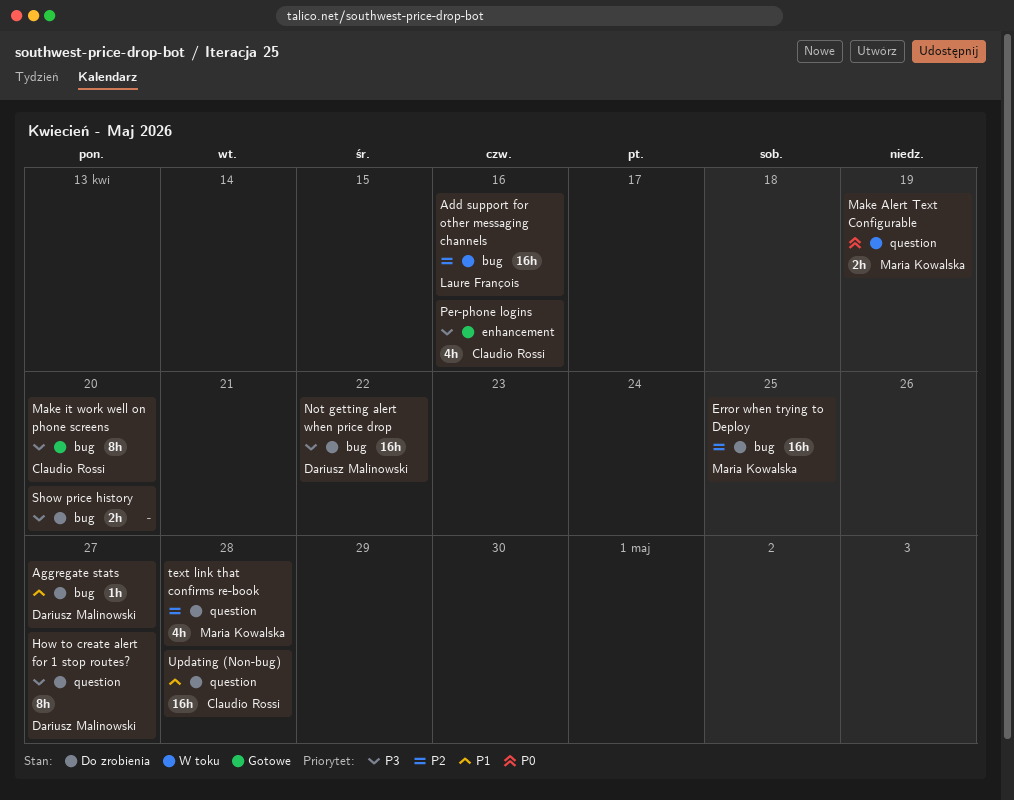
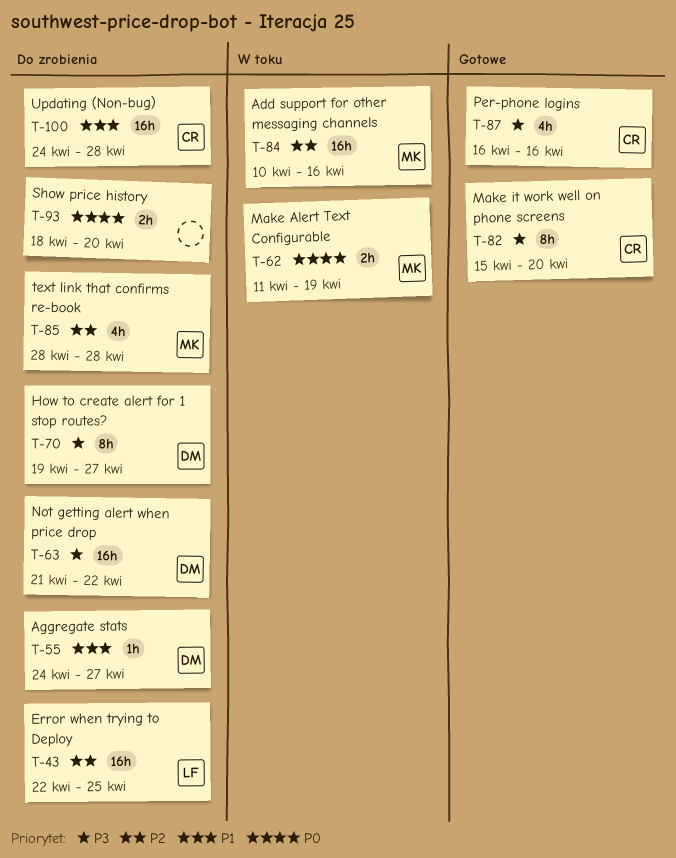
Add support for other messaging channels, owner: Laure François -> Maria Kowalska
Error when trying to Deploy, owner: Maria Kowalska -> Laure François
Show price history, priority: P3 -> P0

